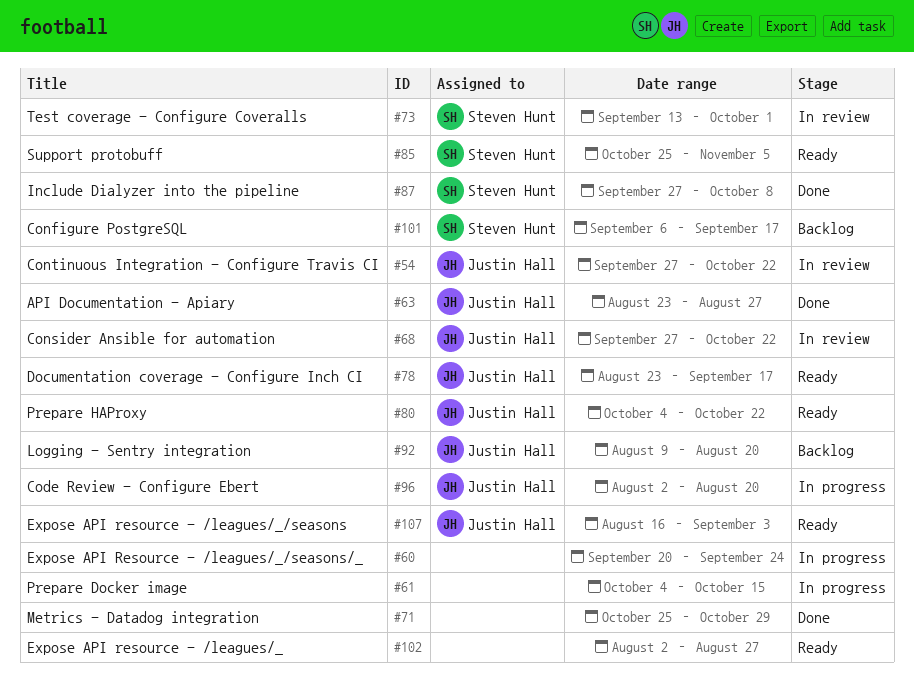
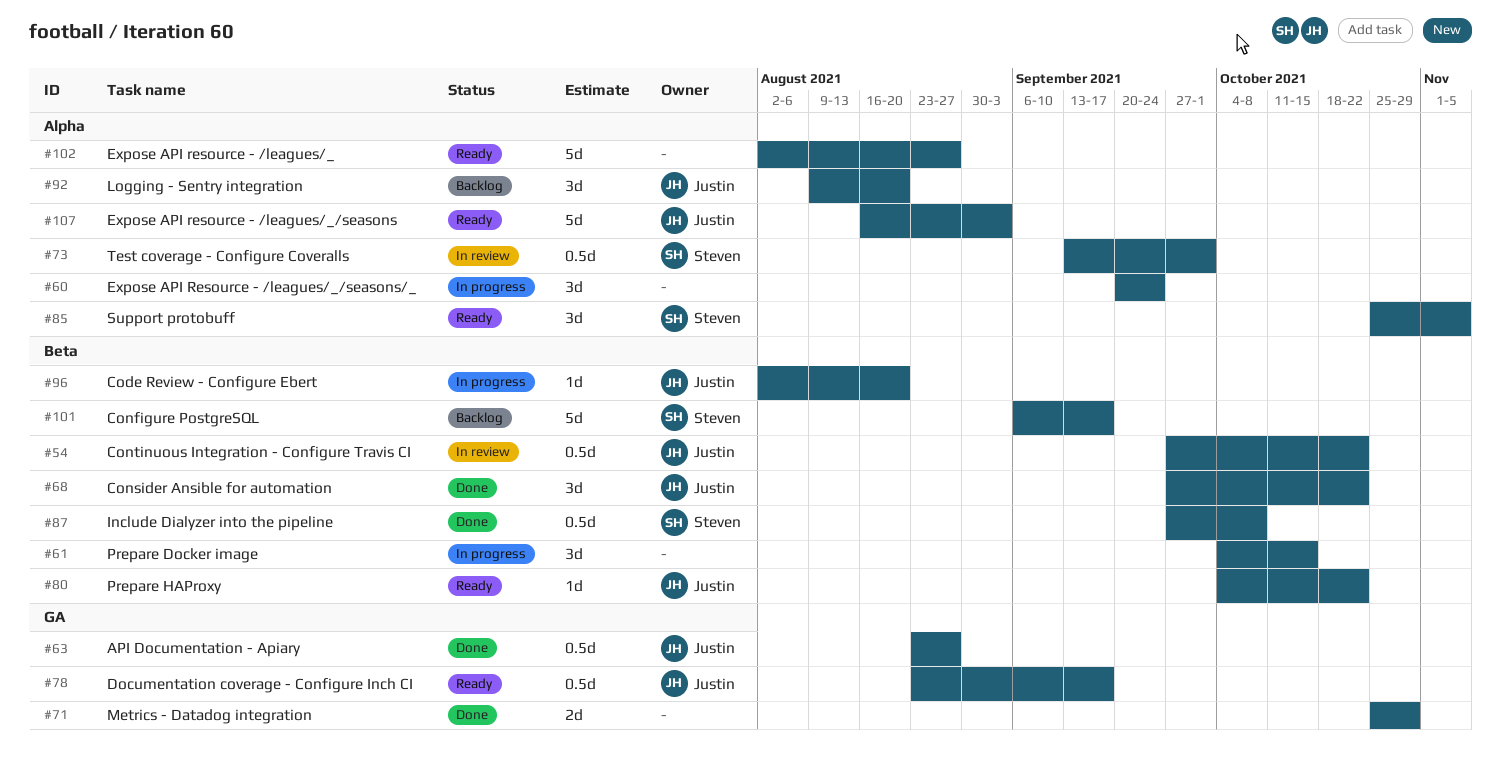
#68, status: In review -> Done

